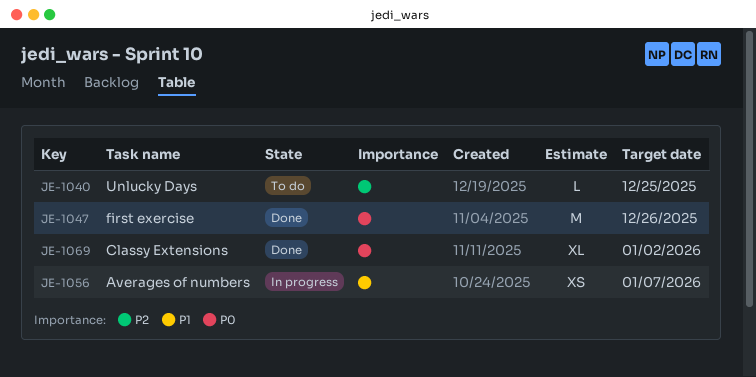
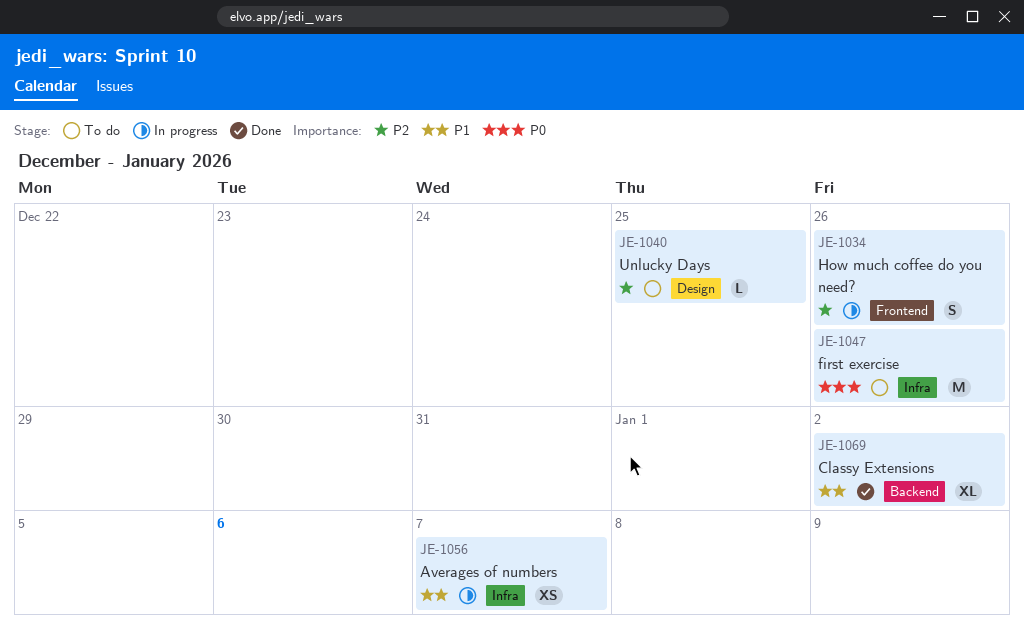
JE-1034: none -> present
JE-1047, status: Done -> To do
JE-1069, priority: P0 -> P1

